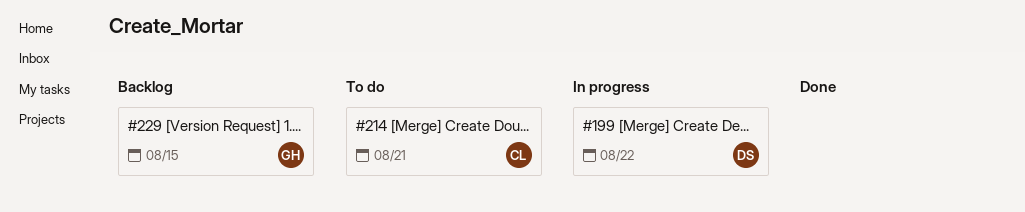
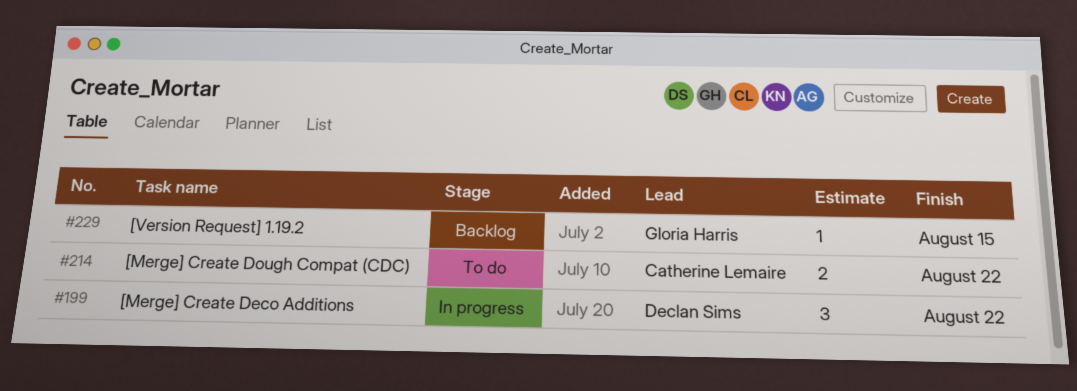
#214, due: Aug 21 -> Aug 22

